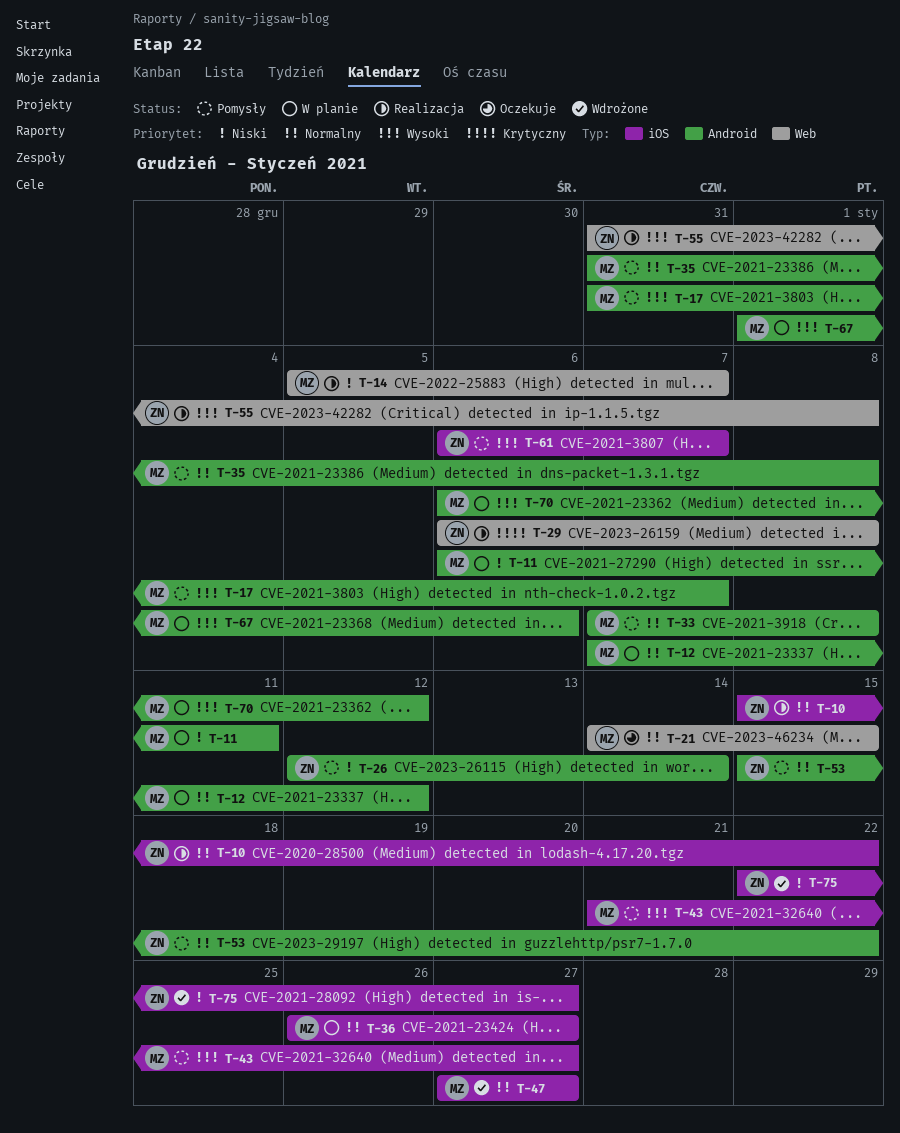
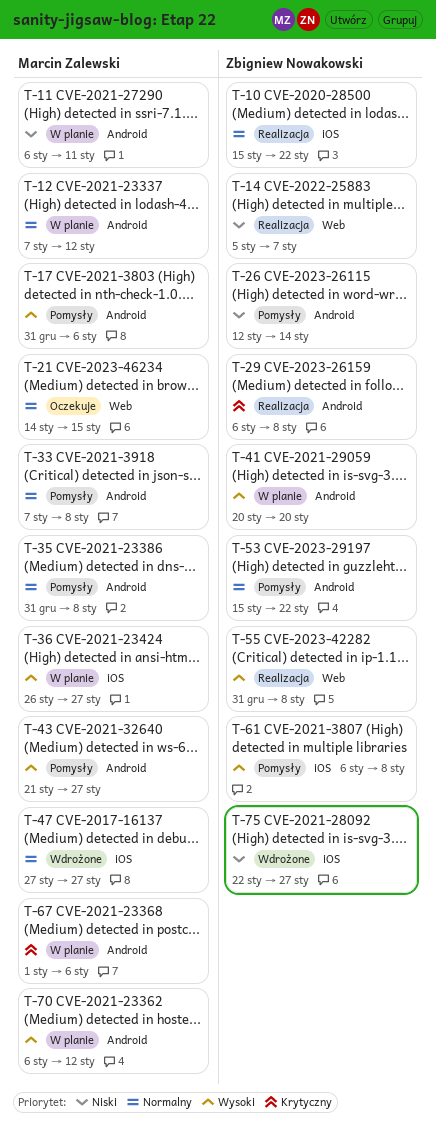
T-14, owner: Marcin Zalewski -> Zbigniew Nowakowski
T-17, due: Jan 7 -> Jan 6
T-29, label: Web -> Android
T-36, priority: Normalny -> Wysoki
T-41: none -> present
T-43, label: iOS -> Android
T-61, due: Jan 7 -> Jan 8
T-67, priority: Wysoki -> Krytyczny

